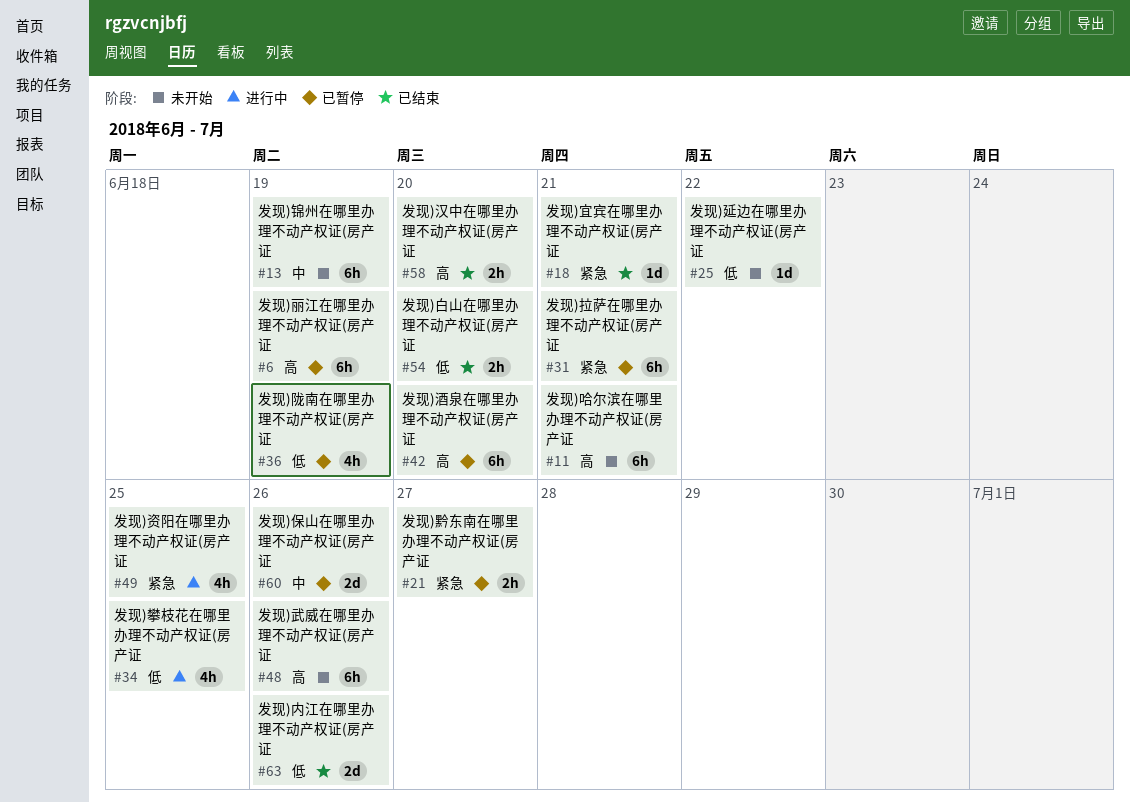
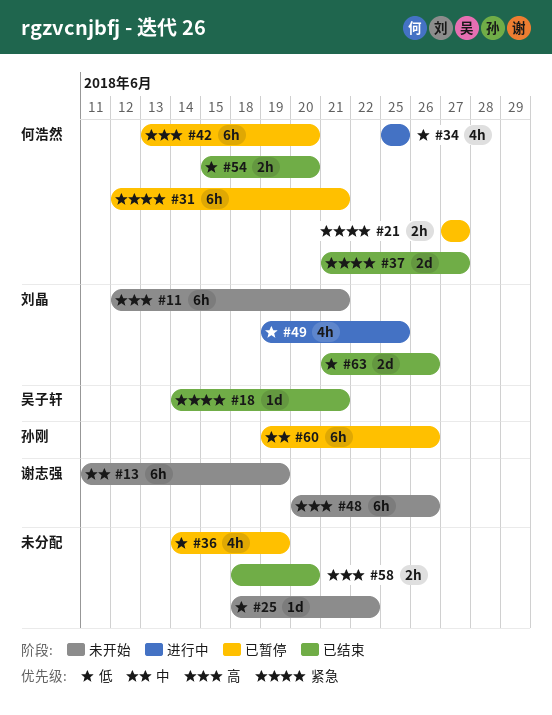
#6: present -> none
#37: none -> present
#49, priority: 紧急 -> 低
#60, estimate: 2d -> 6h

